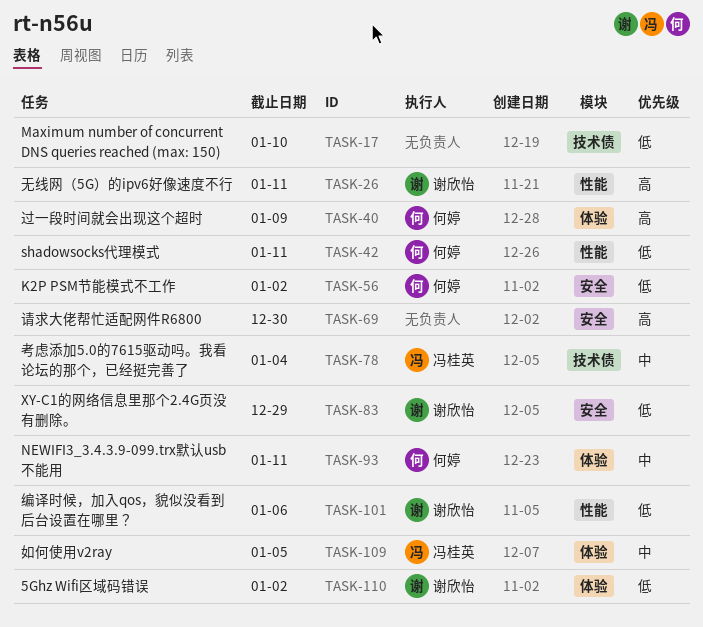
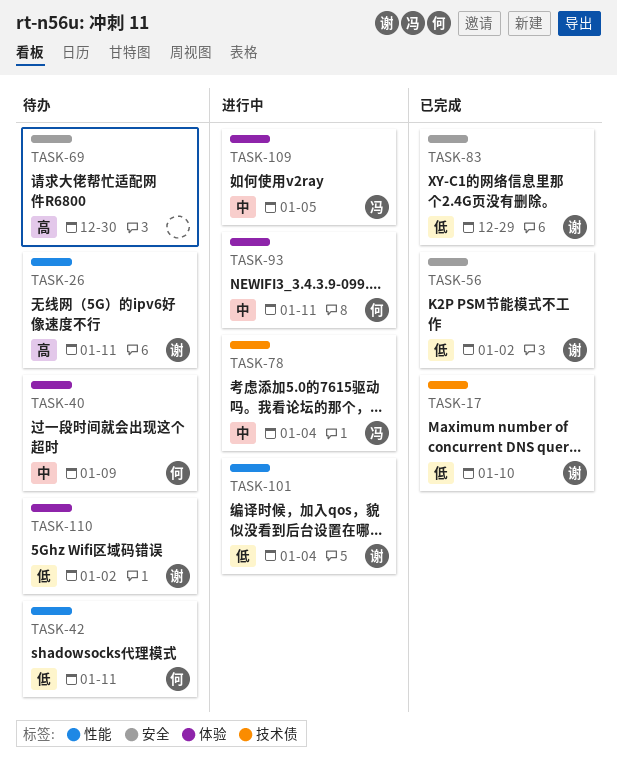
TASK-17, owner: none -> 谢欣怡
TASK-40, priority: 高 -> 中
TASK-56, owner: 何婷 -> 谢欣怡
TASK-101, due: Jan 6 -> Jan 4

